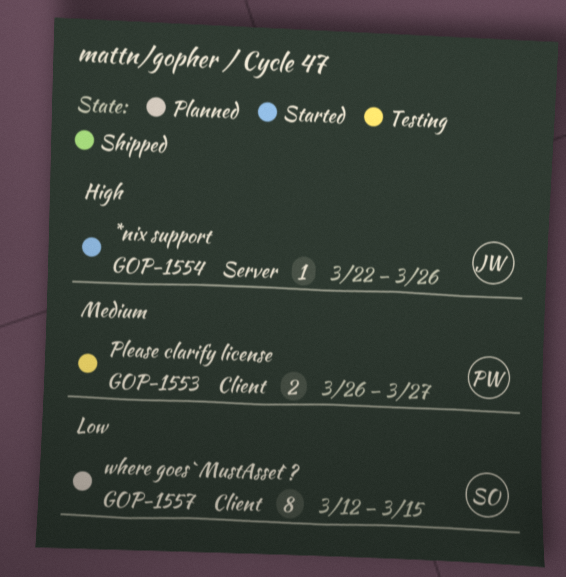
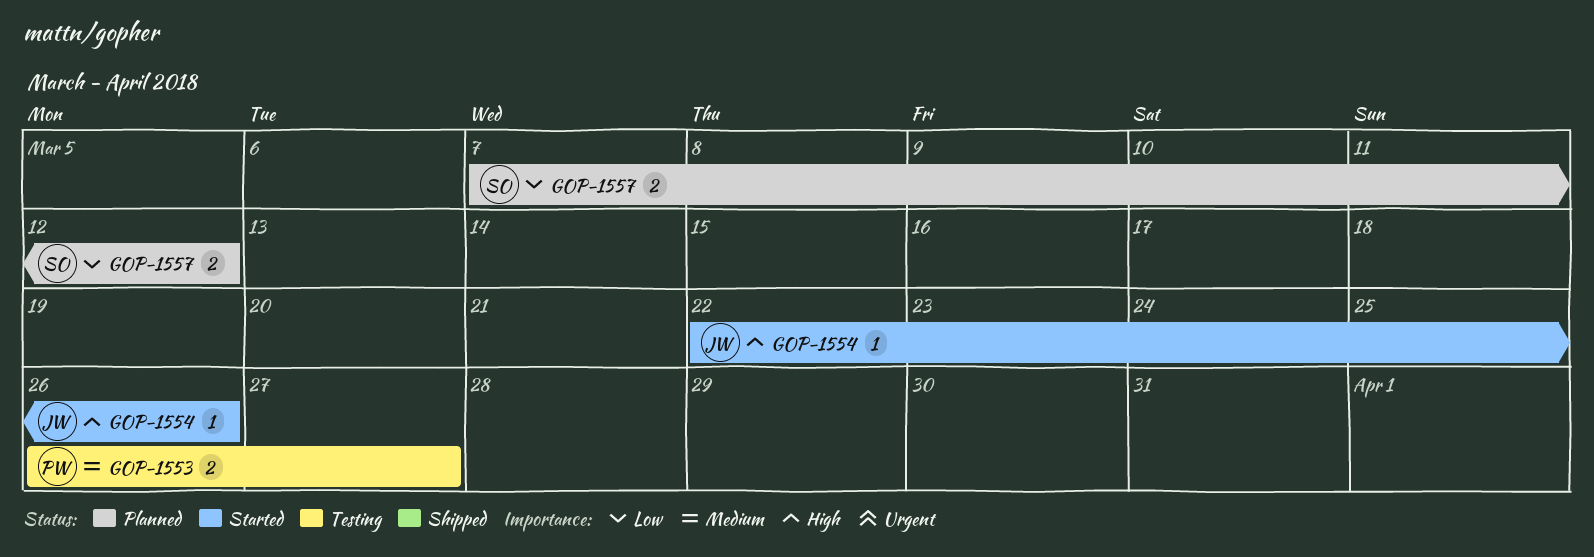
GOP-1557, estimate: 8 -> 2
GOP-1557, start: Mar 12 -> Mar 7
GOP-1557, due: Mar 15 -> Mar 12

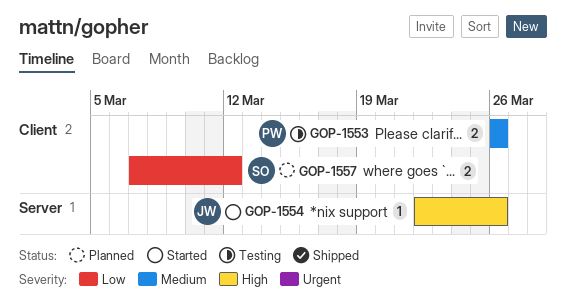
GOP-1553, due: Mar 27 -> Mar 26

